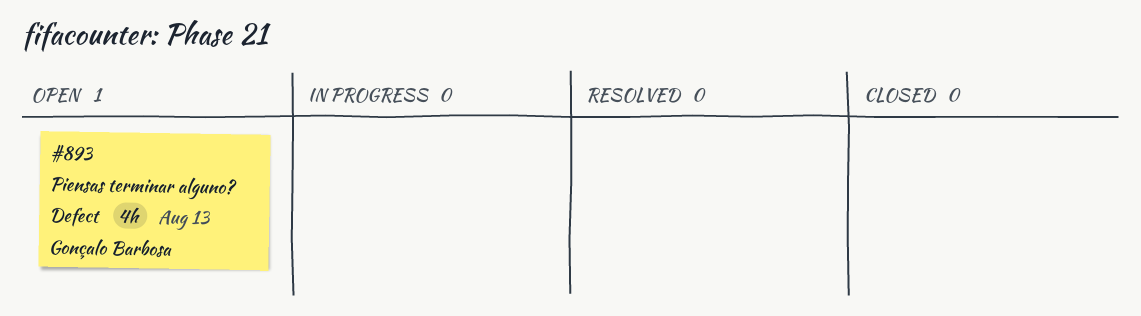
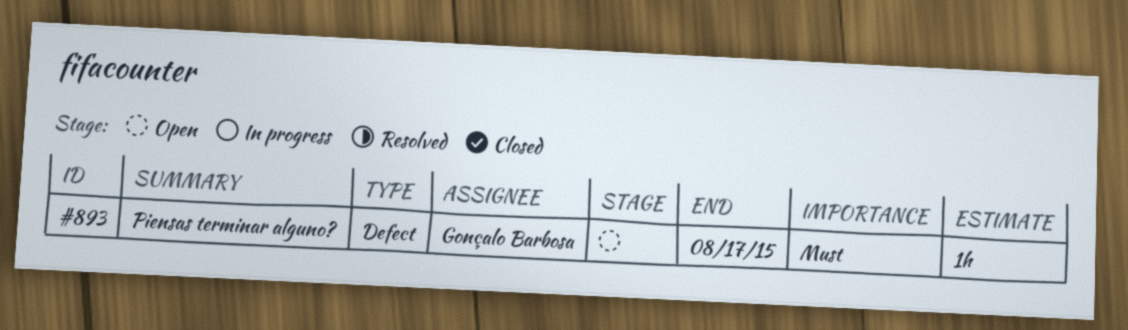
#893, estimate: 4h -> 1h
#893, due: Aug 13 -> Aug 17

